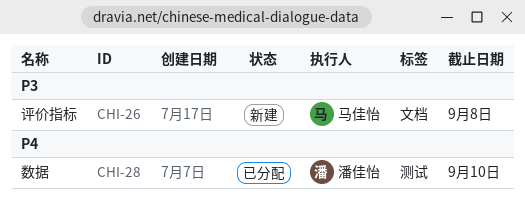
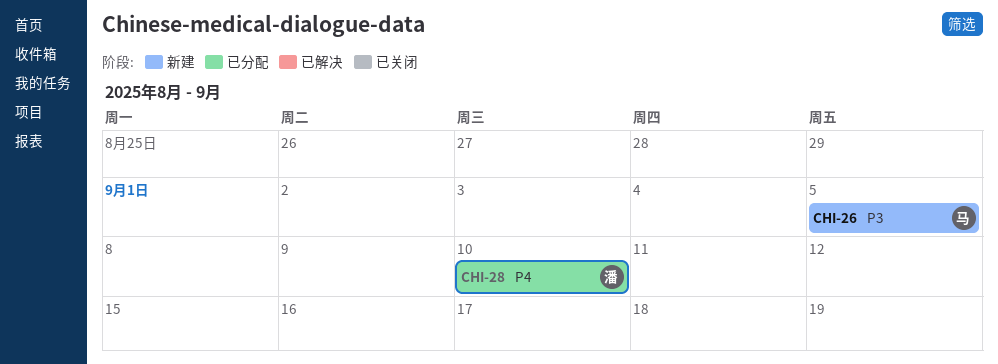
CHI-26, due: Sep 8 -> Sep 5

